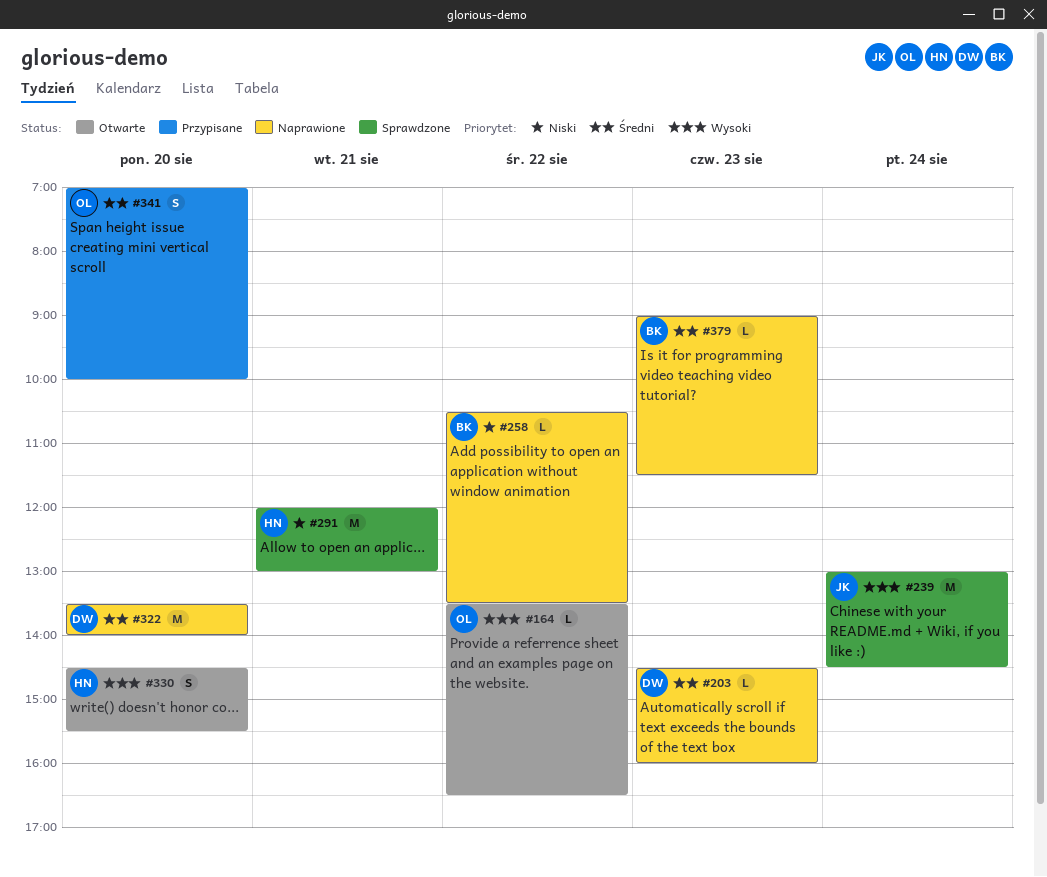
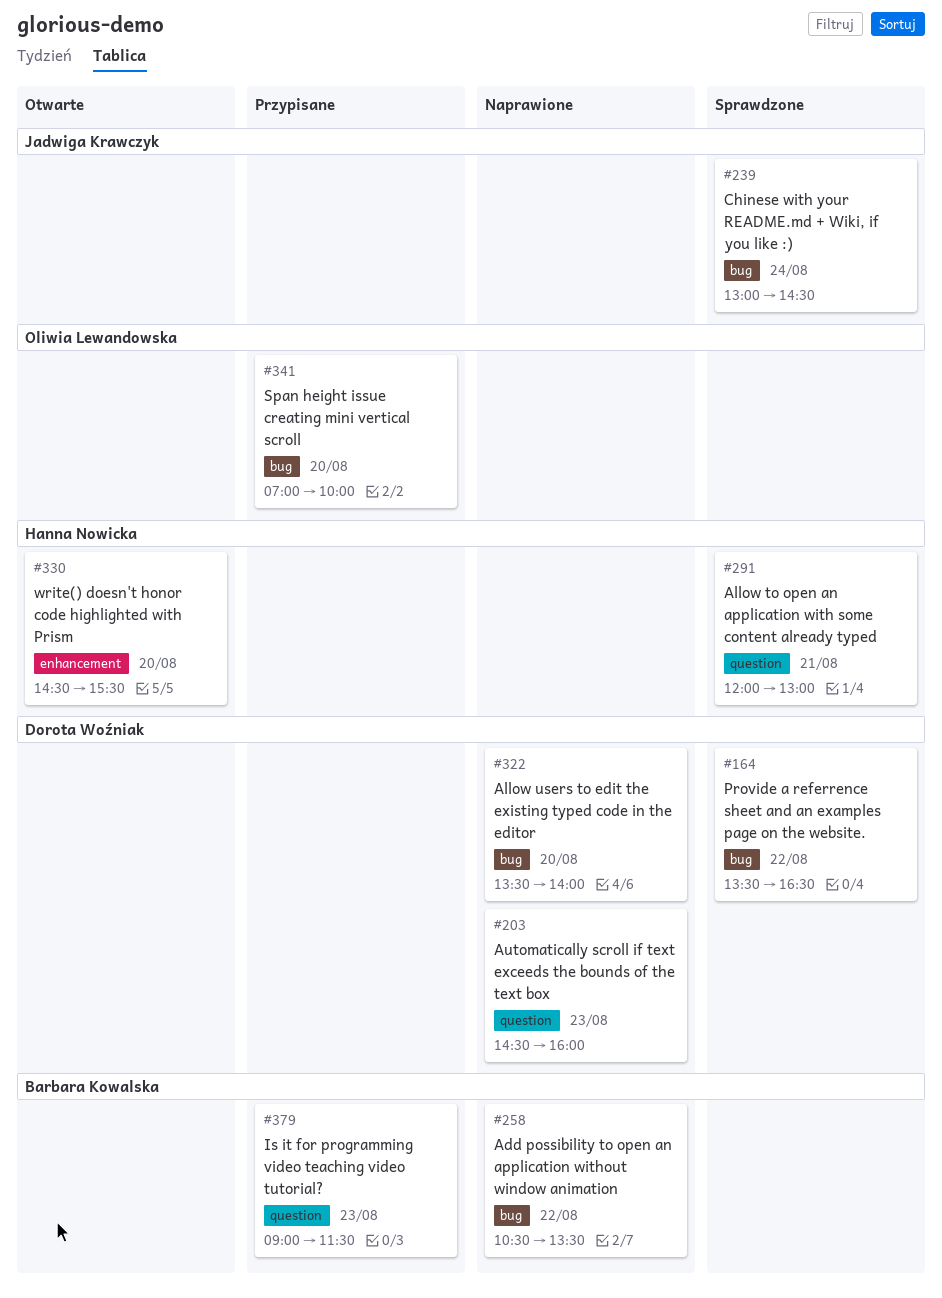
#164, status: Otwarte -> Sprawdzone
#164, owner: Oliwia Lewandowska -> Dorota Woźniak
#379, status: Naprawione -> Przypisane

